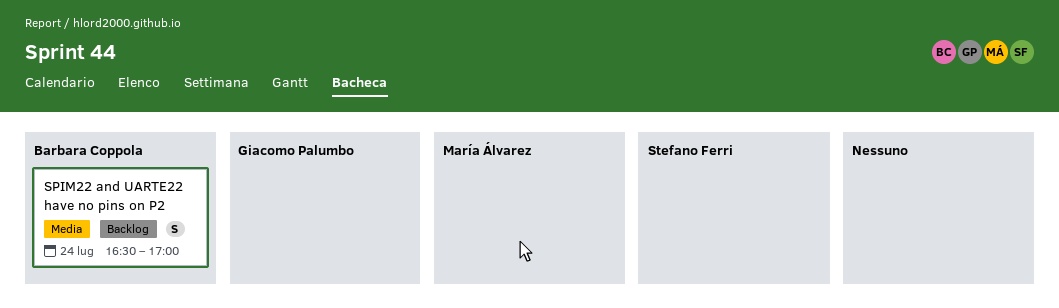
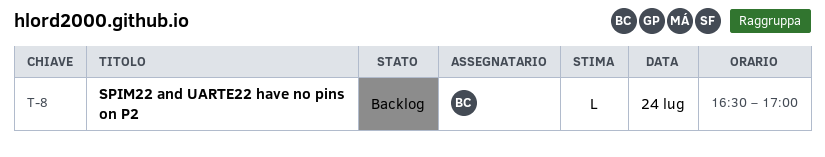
SPIM22 and UARTE22 have no pins on P2, estimate: S -> L

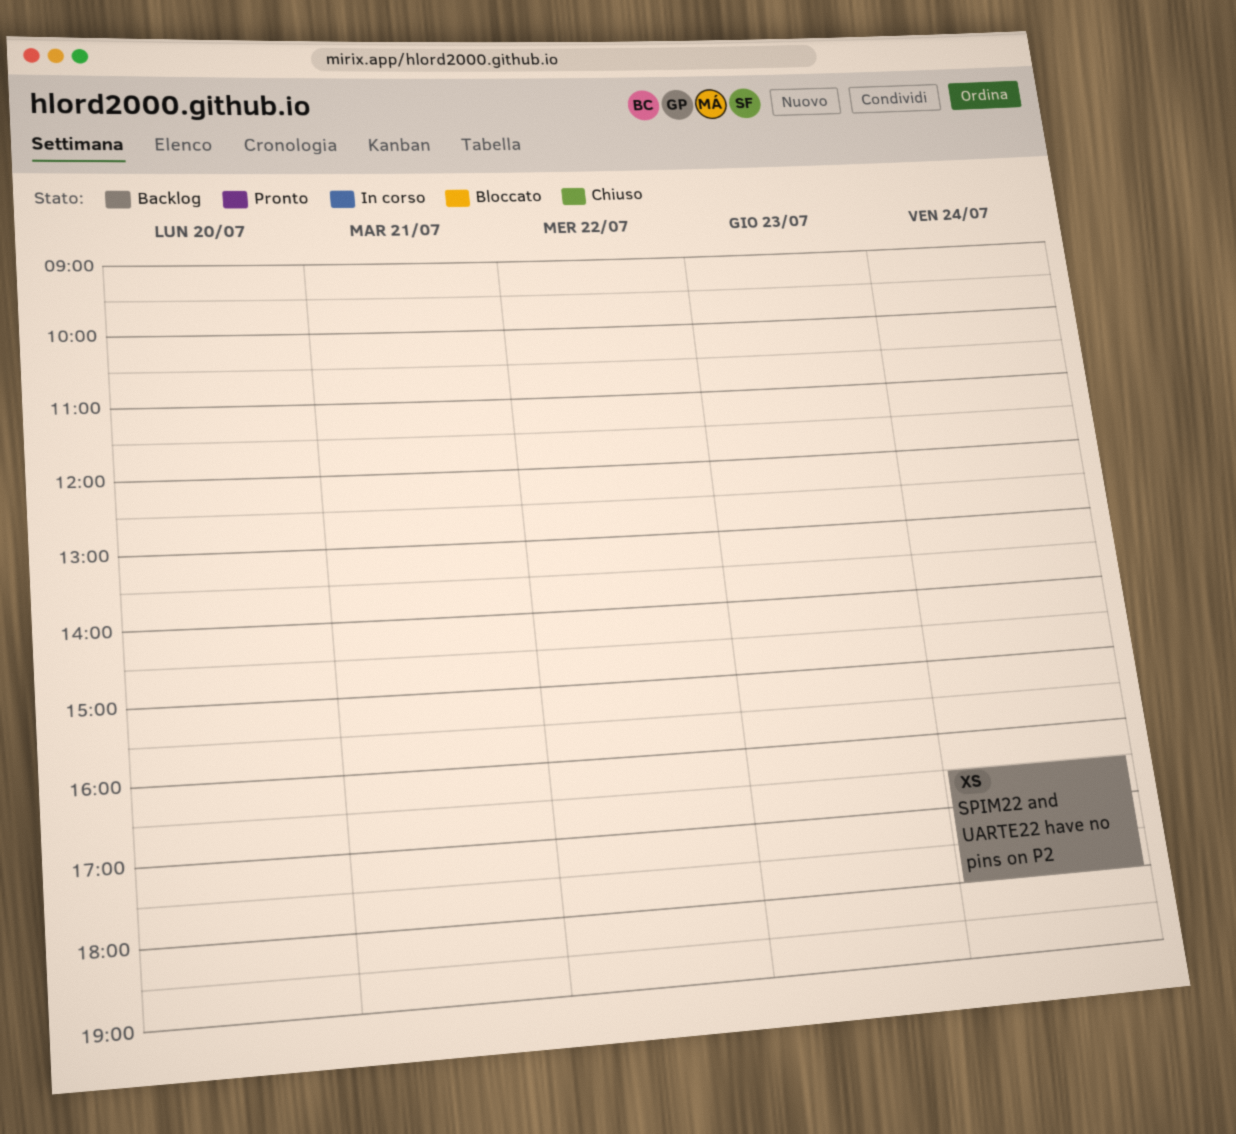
SPIM22 and UARTE22 have no pins on P2, estimate: L -> XS
SPIM22 and UARTE22 have no pins on P2, ends: 17:00 -> 18:00

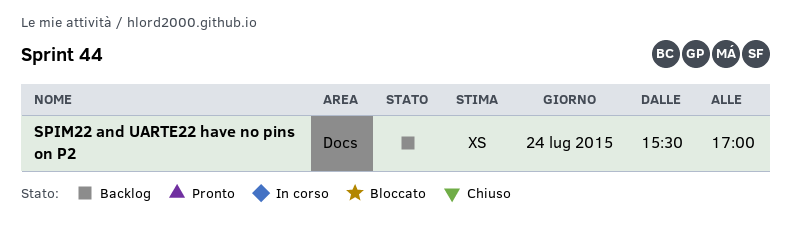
SPIM22 and UARTE22 have no pins on P2, begins: 16:30 -> 15:30
SPIM22 and UARTE22 have no pins on P2, ends: 18:00 -> 17:00

